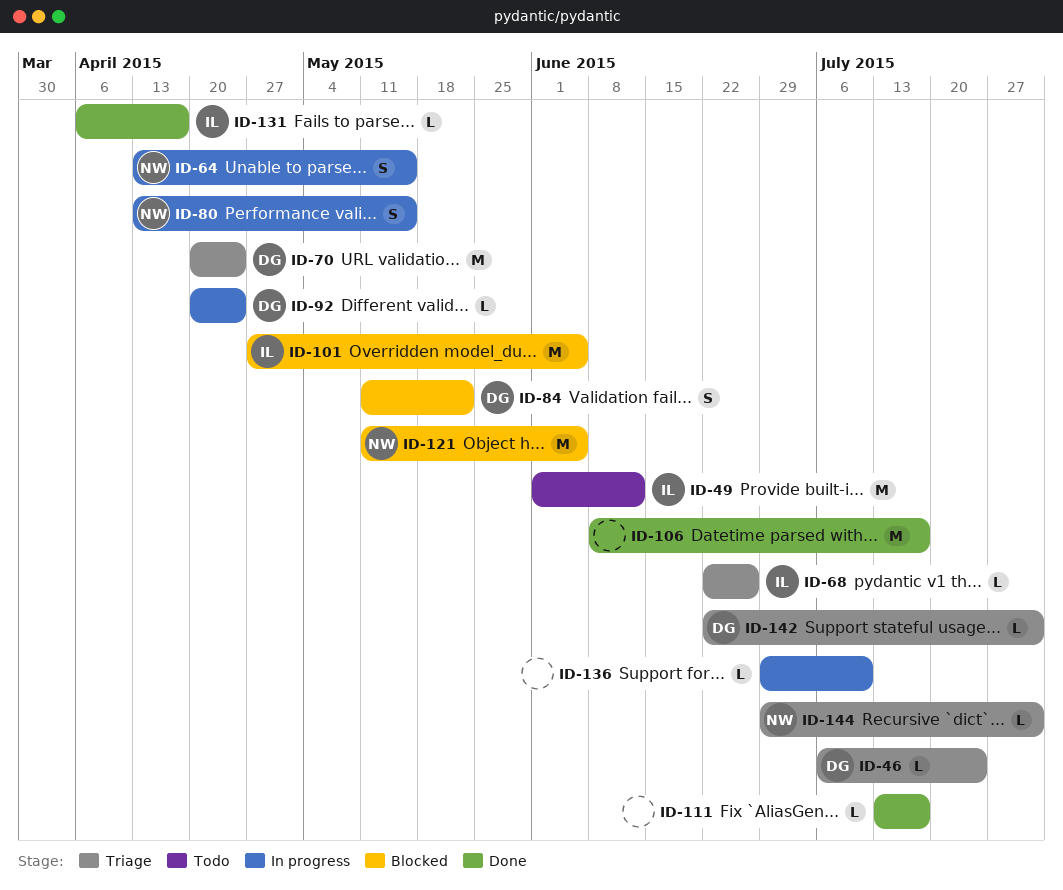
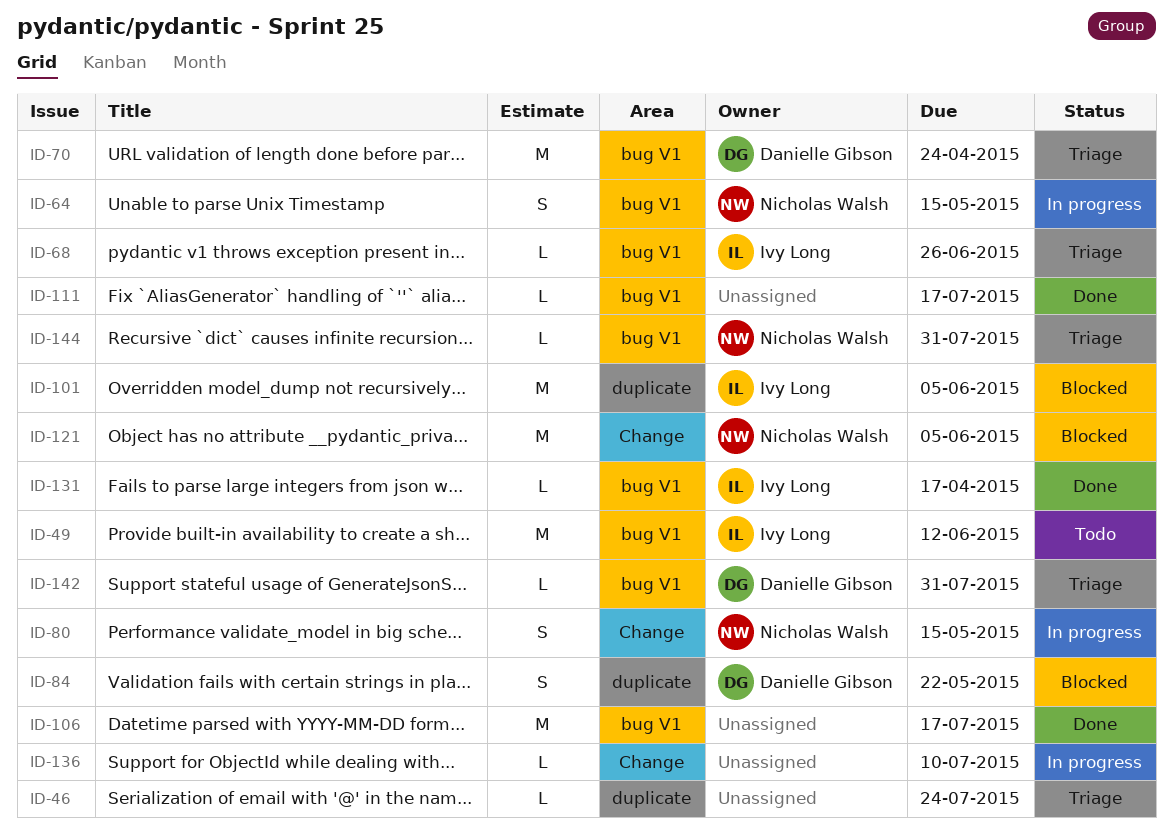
ID-46, owner: Danielle Gibson -> none
ID-92: present -> none

